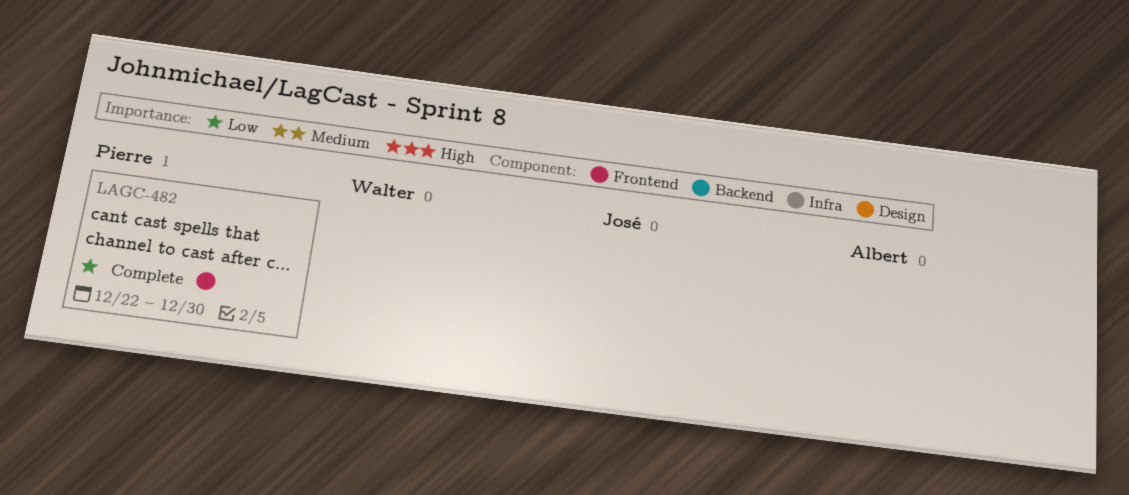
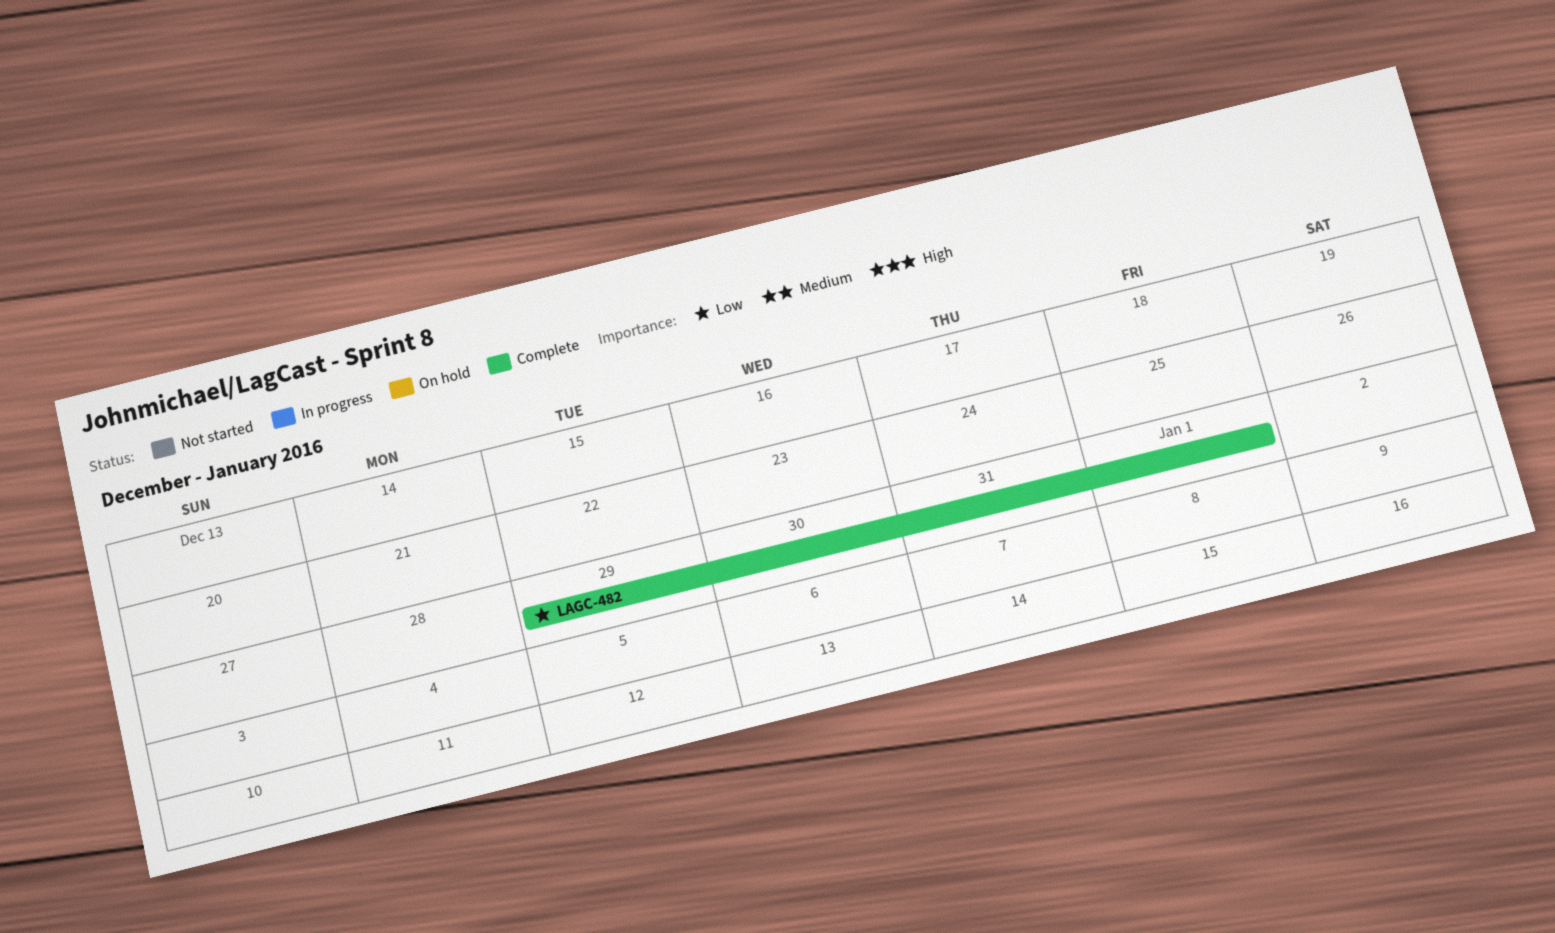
LAGC-482, start: Dec 22 -> Dec 29
LAGC-482, due: Dec 30 -> Jan 1

